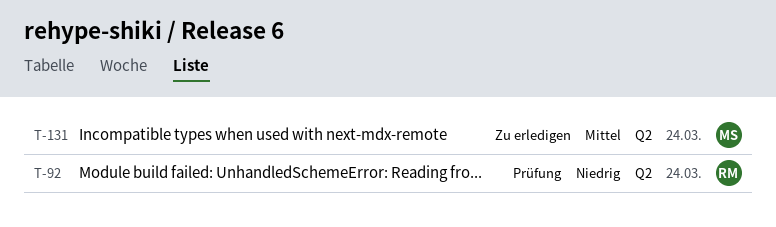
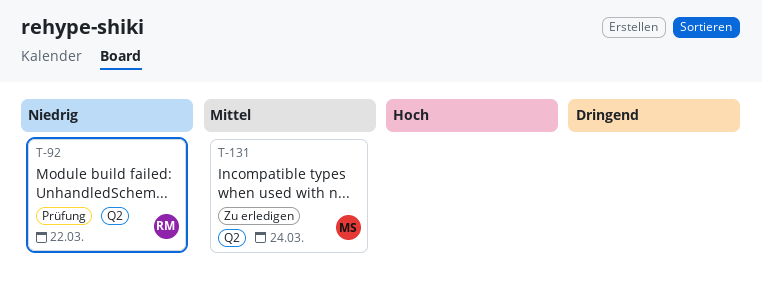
T-92, due: Mar 24 -> Mar 22

